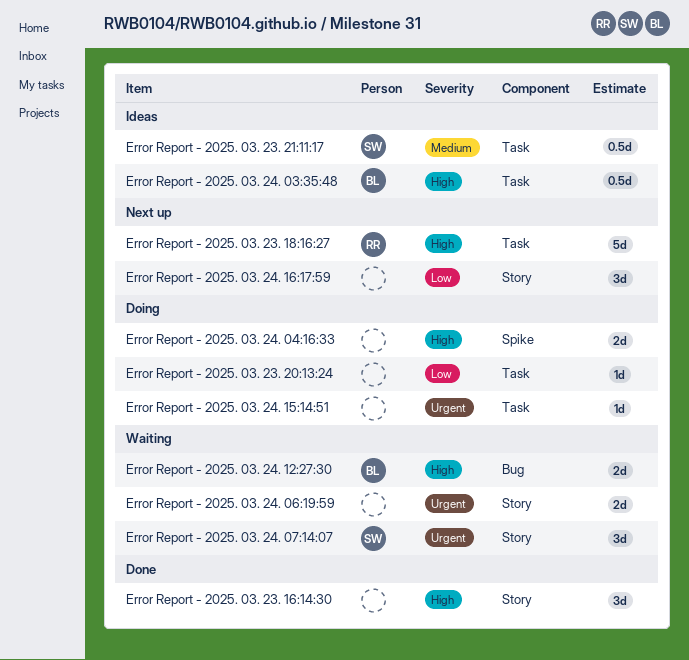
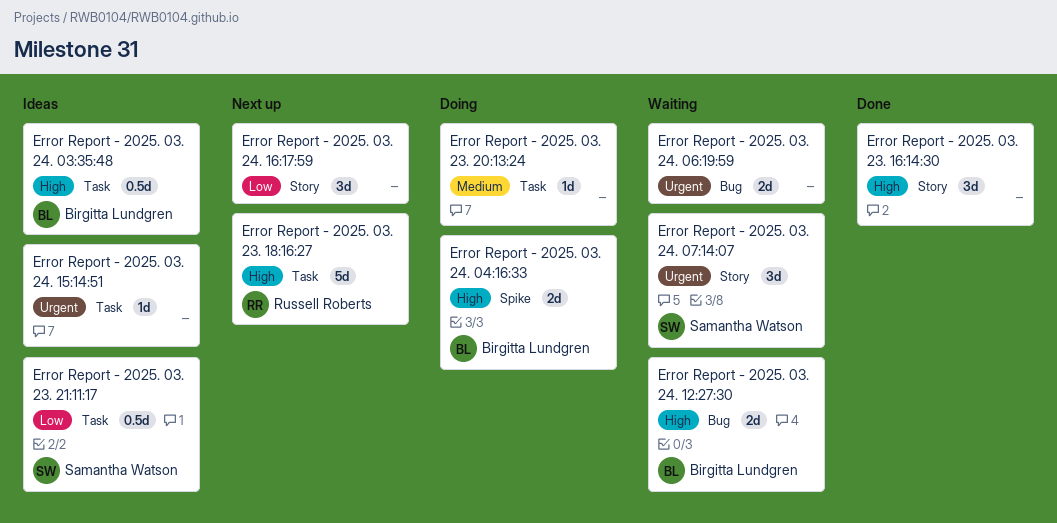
Error Report - 2025. 03. 23. 20:13:24, priority: Low -> Medium
Error Report - 2025. 03. 23. 21:11:17, priority: Medium -> Low
Error Report - 2025. 03. 24. 04:16:33, owner: none -> Birgitta Lundgren
Error Report - 2025. 03. 24. 06:19:59, label: Story -> Bug
Error Report - 2025. 03. 24. 15:14:51, status: Doing -> Ideas

